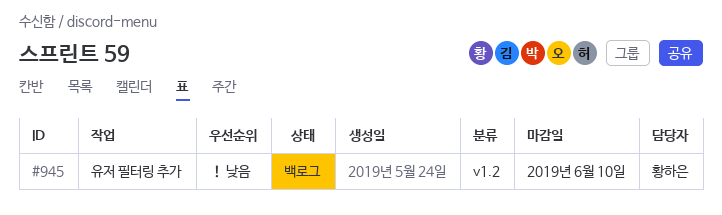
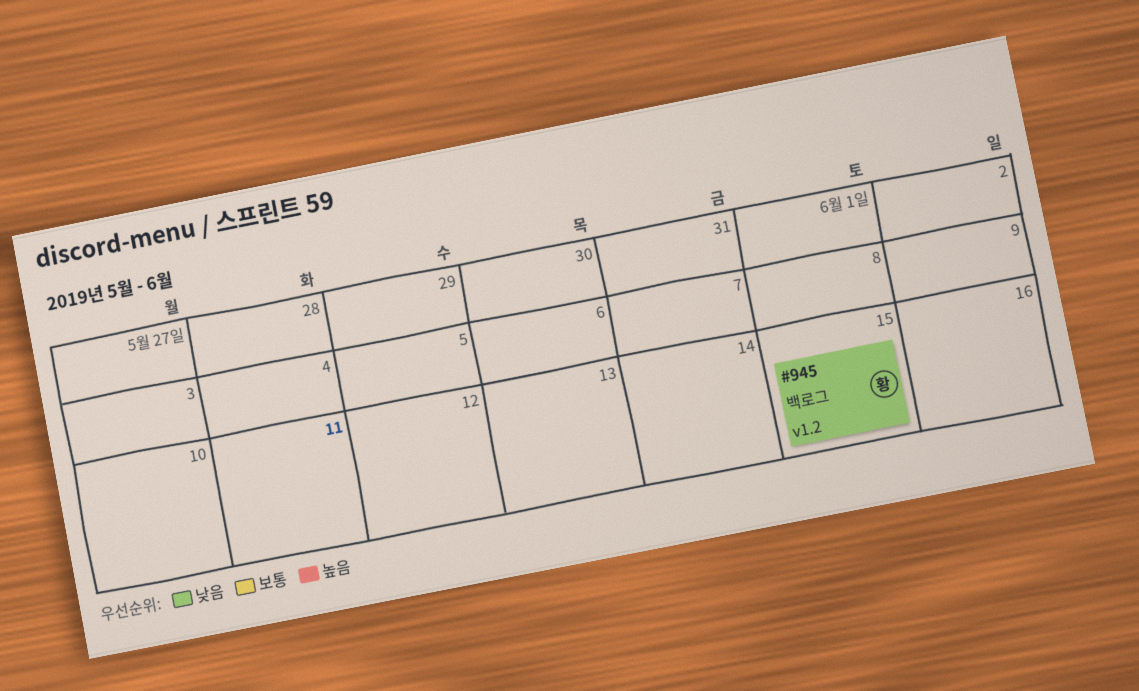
#945, due: Jun 10 -> Jun 15

